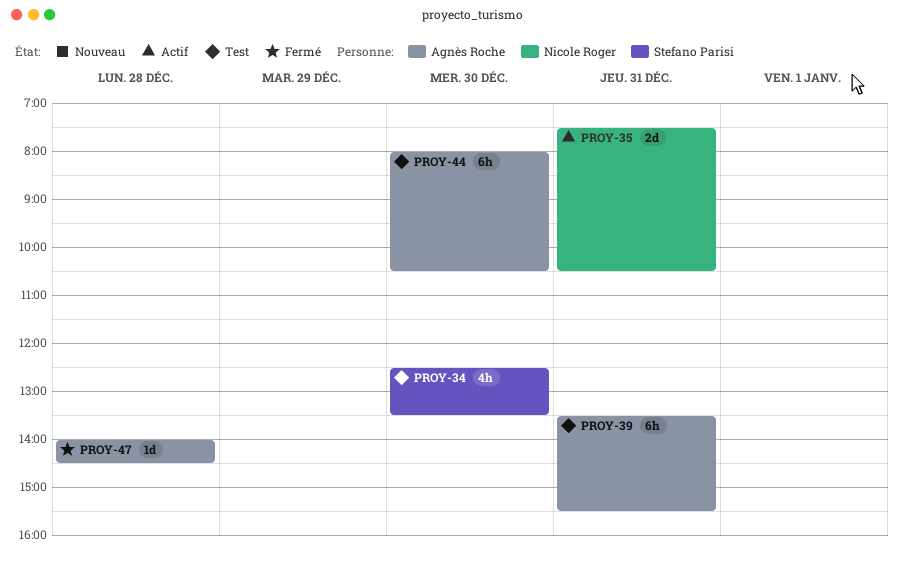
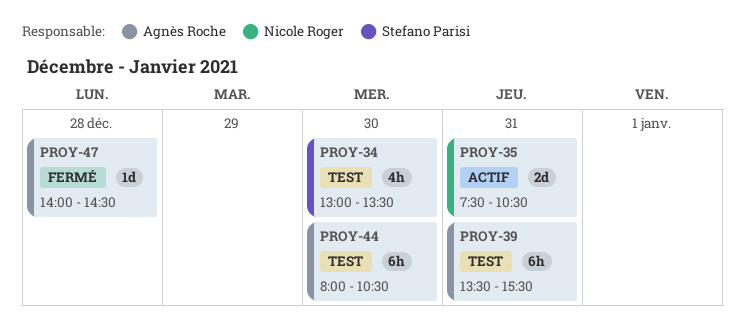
PROY-34, begins: 12:30 -> 13:00

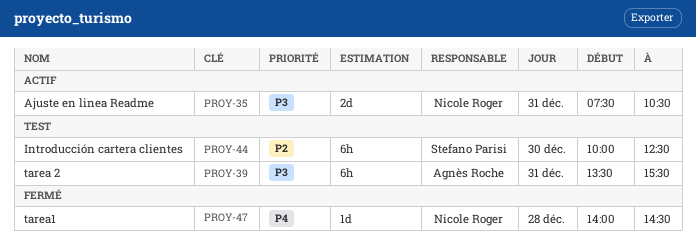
PROY-34: present -> none
PROY-44, owner: Agnès Roche -> Stefano Parisi
PROY-44, begins: 08:00 -> 10:00
PROY-44, ends: 10:30 -> 12:30
PROY-47, owner: Agnès Roche -> Nicole Roger

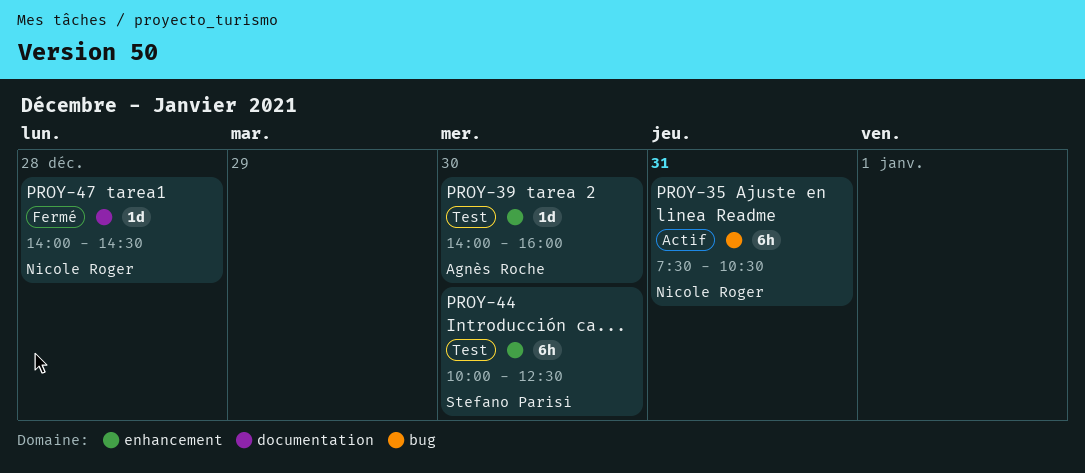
PROY-35, estimate: 2d -> 6h
PROY-39, estimate: 6h -> 1d
PROY-39, day: Dec 31 -> Dec 30
PROY-39, begins: 13:30 -> 14:00
PROY-39, ends: 15:30 -> 16:00

